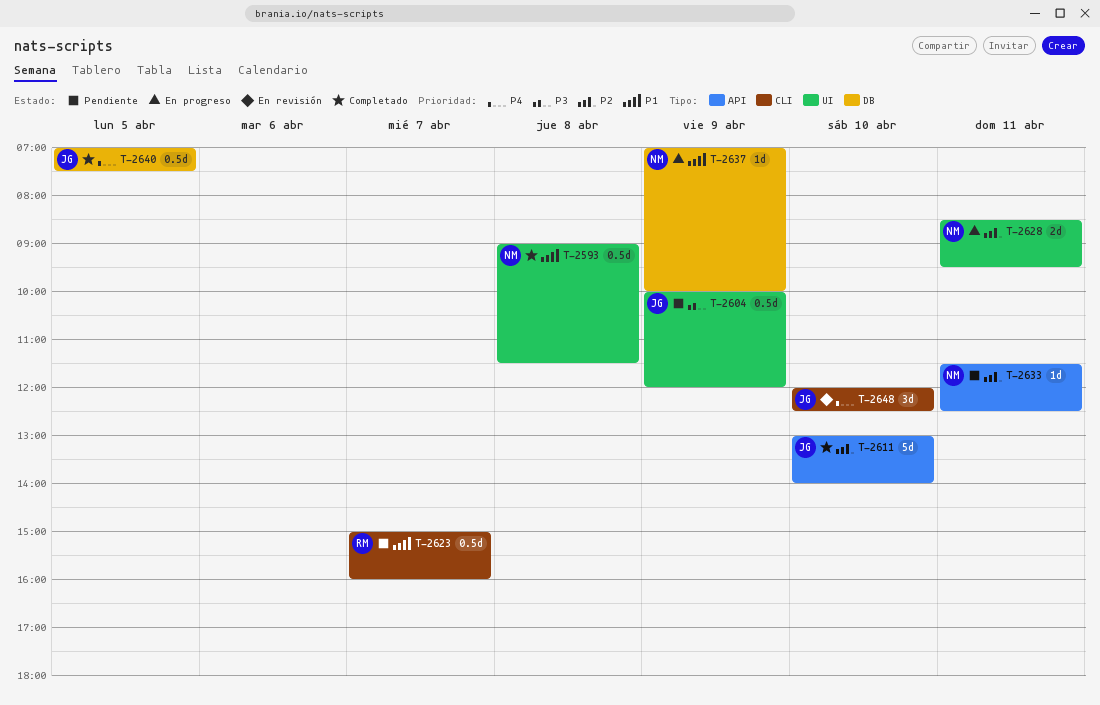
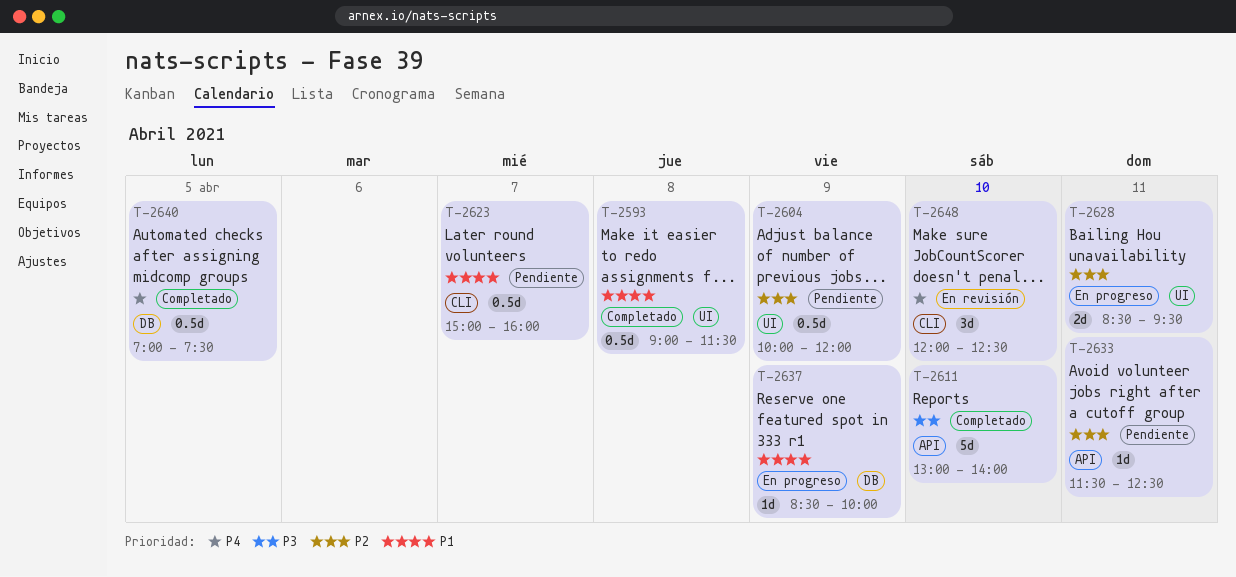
T-2604, priority: P3 -> P2
T-2611, priority: P2 -> P3
T-2637, begins: 07:00 -> 08:30

